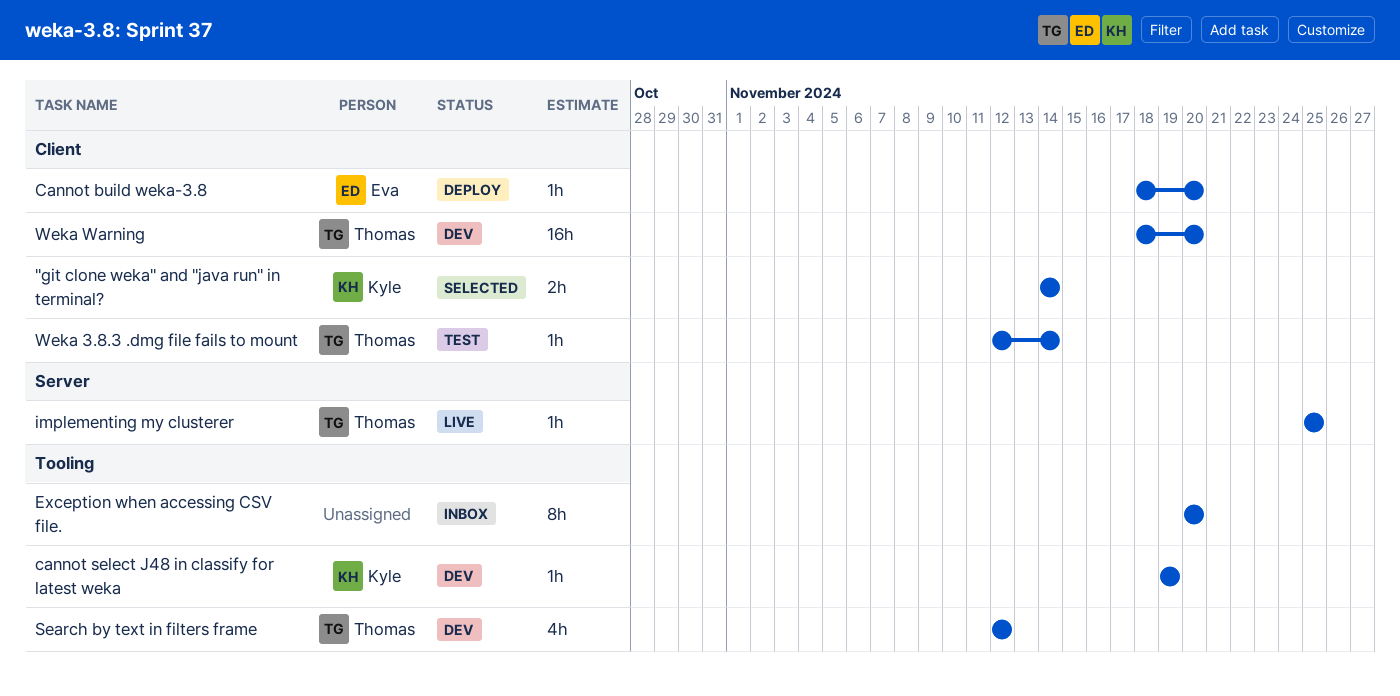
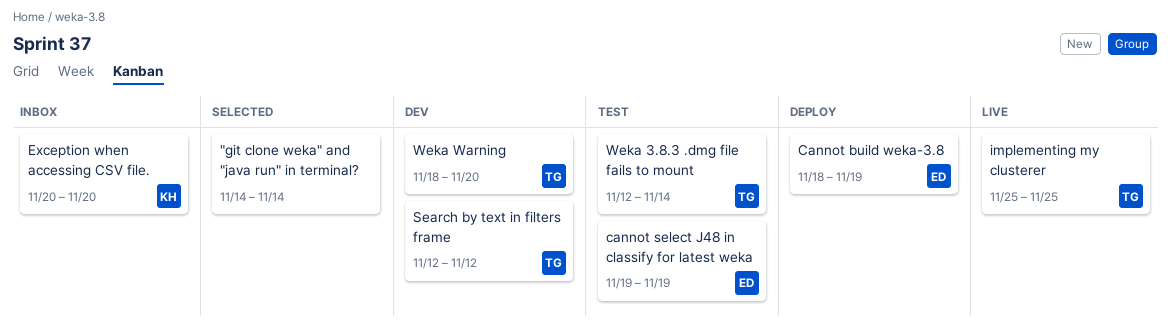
"git clone weka" and "java run" in terminal?, owner: Kyle -> none
Cannot build weka-3.8, due: Nov 20 -> Nov 19
cannot select J48 in classify for latest weka, status: Dev -> Test
cannot select J48 in classify for latest weka, owner: Kyle -> Eva
Exception when accessing CSV file., owner: none -> Kyle

